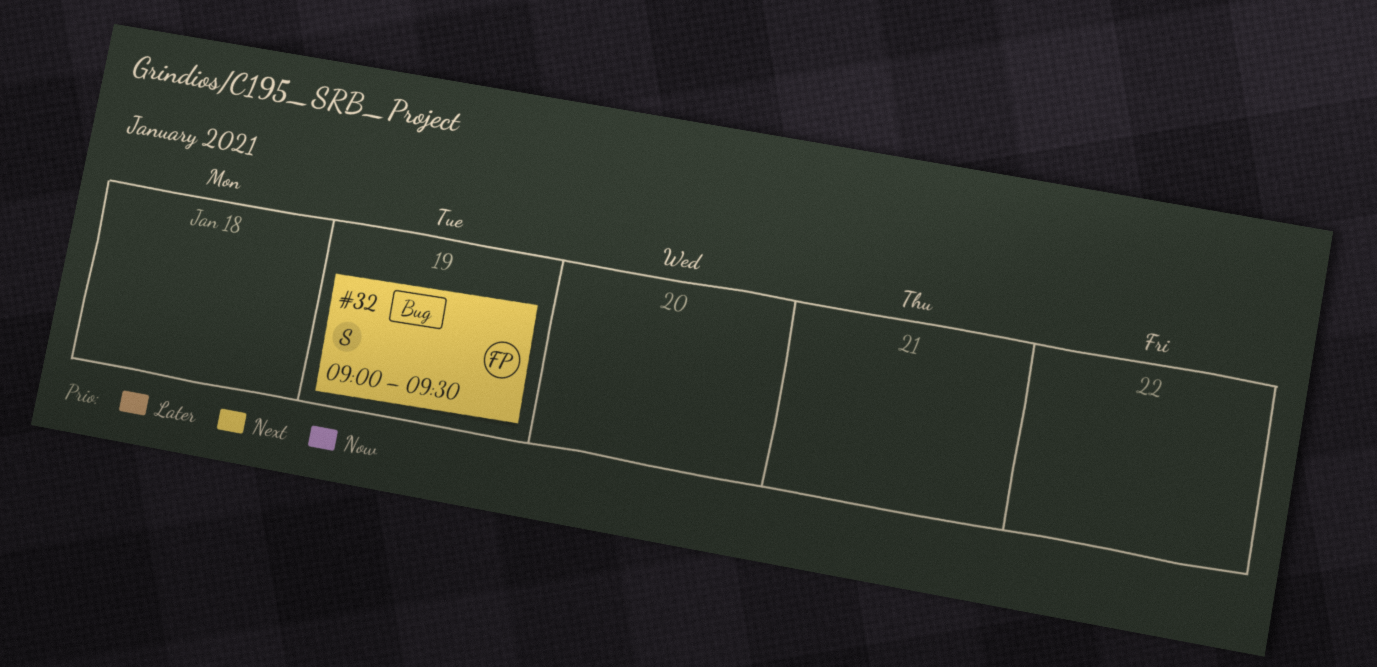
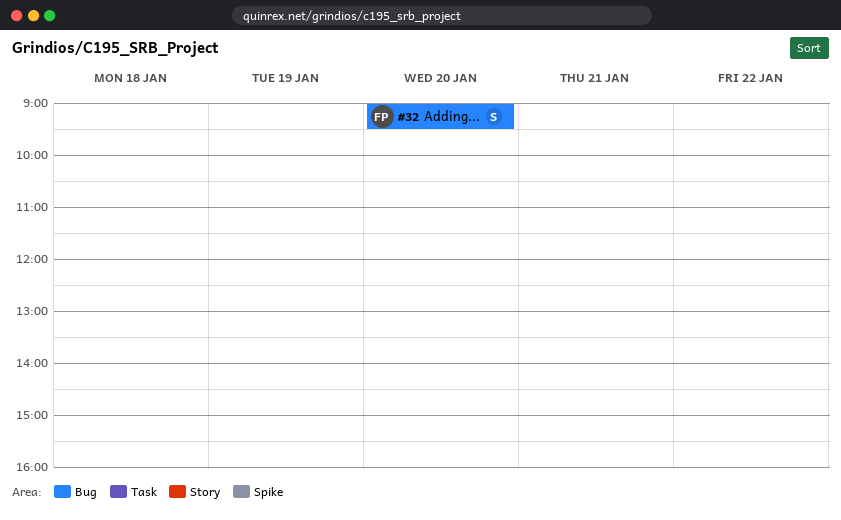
#32, day: Jan 19 -> Jan 20

